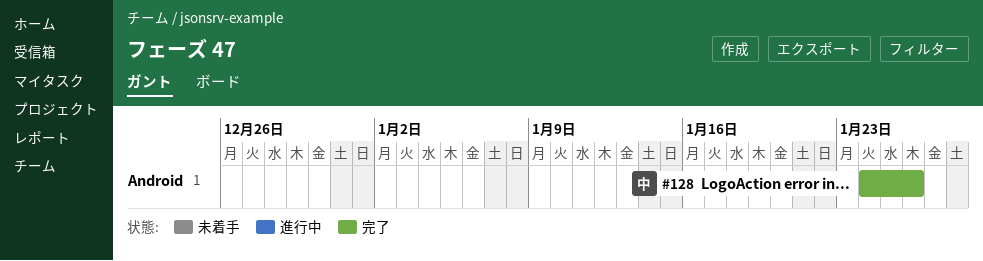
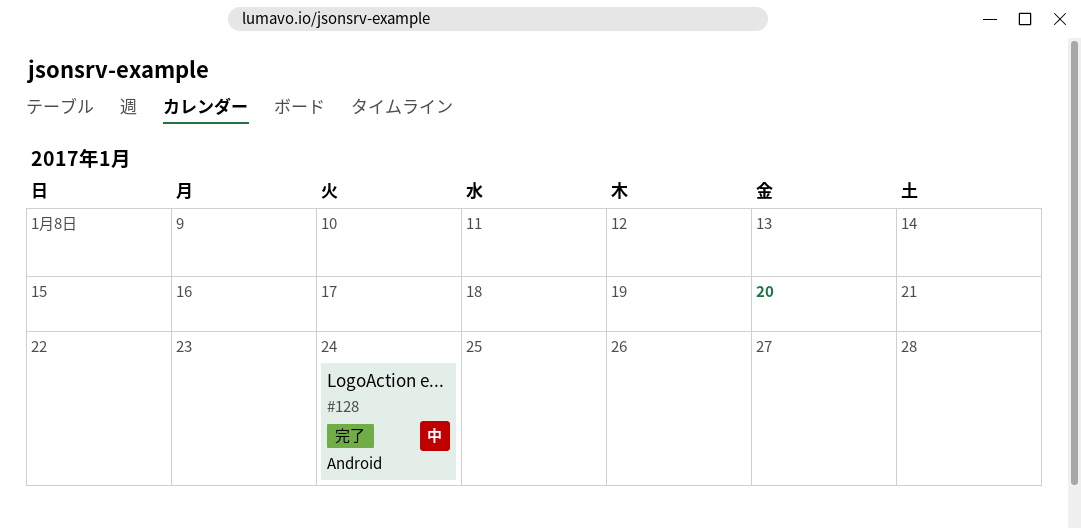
#128, due: Jan 26 -> Jan 24

